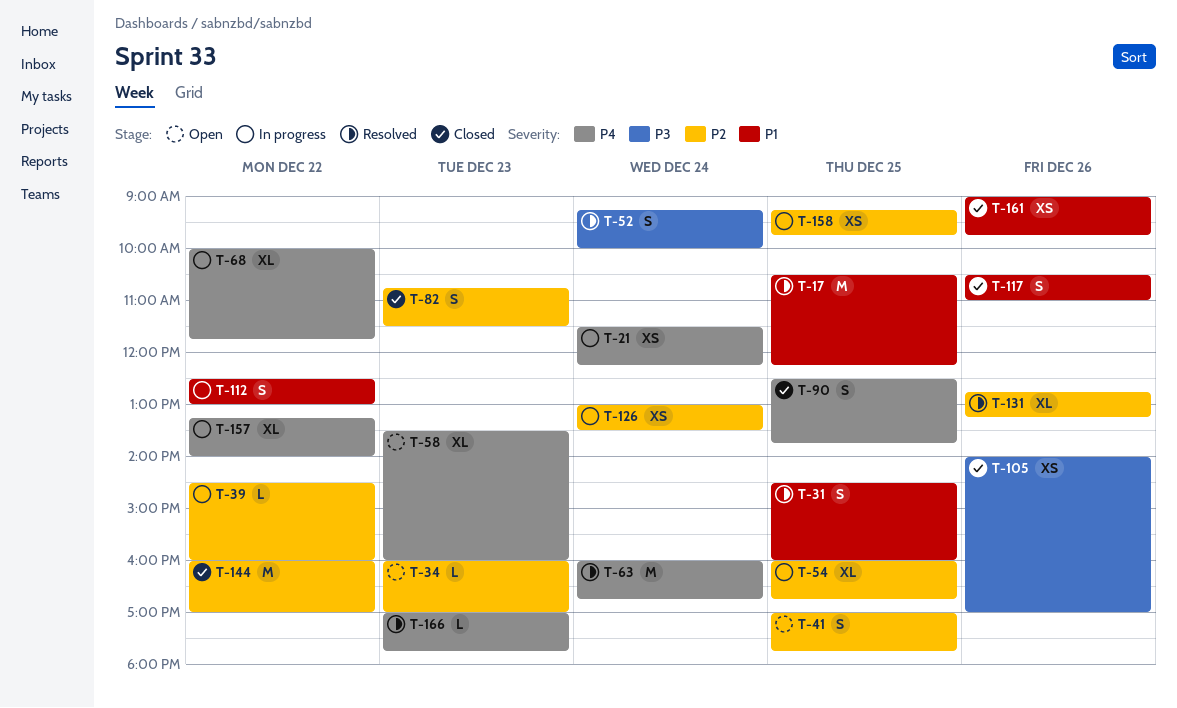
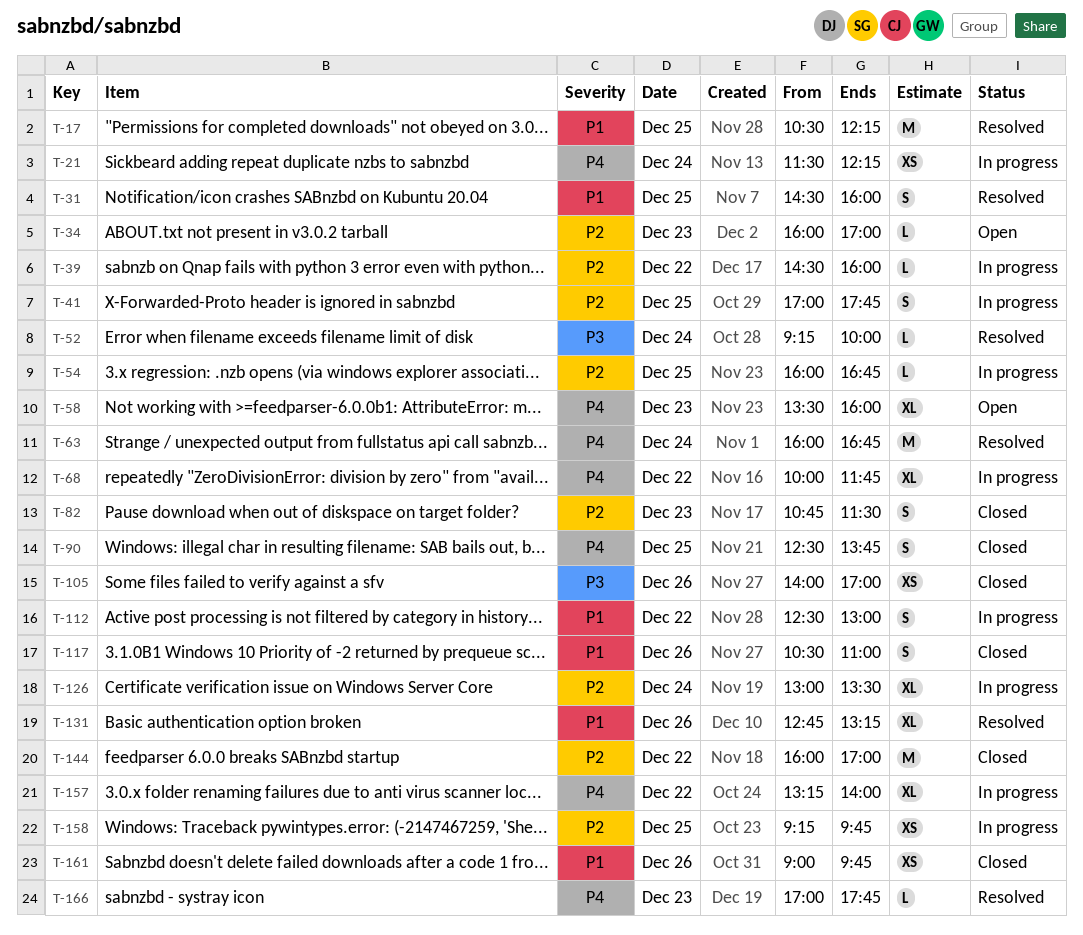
T-41, status: Open -> In progress
T-52, estimate: S -> L
T-54, estimate: XL -> L
T-126, estimate: XS -> XL
T-131, priority: P2 -> P1

